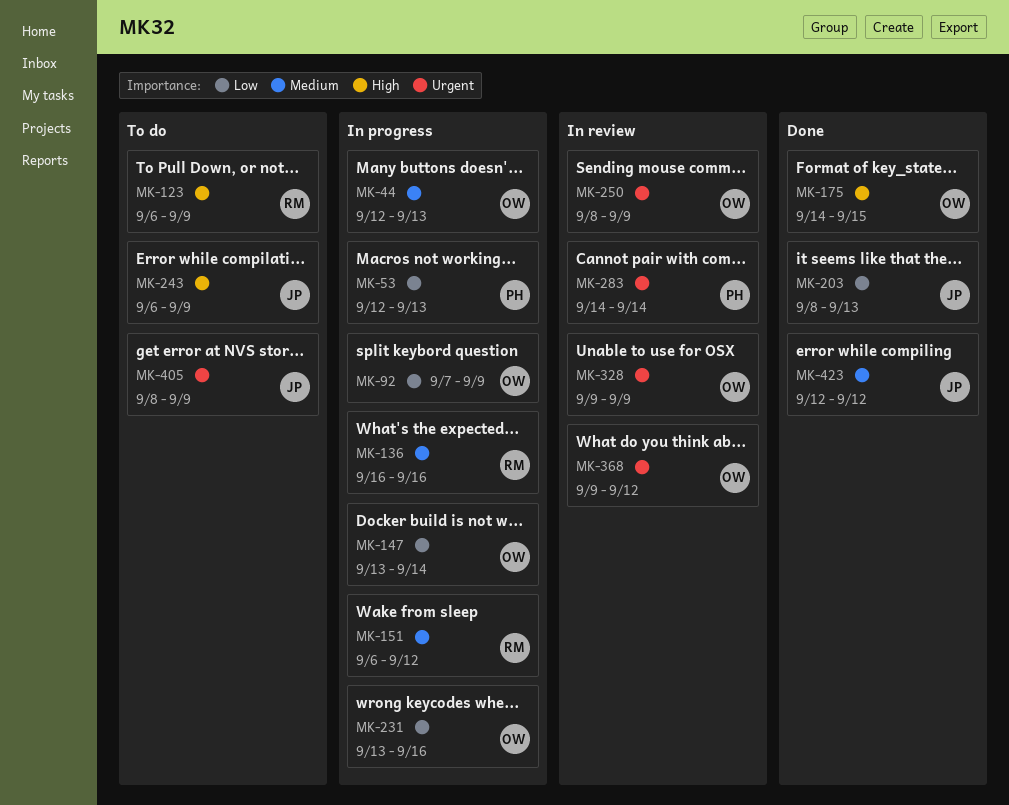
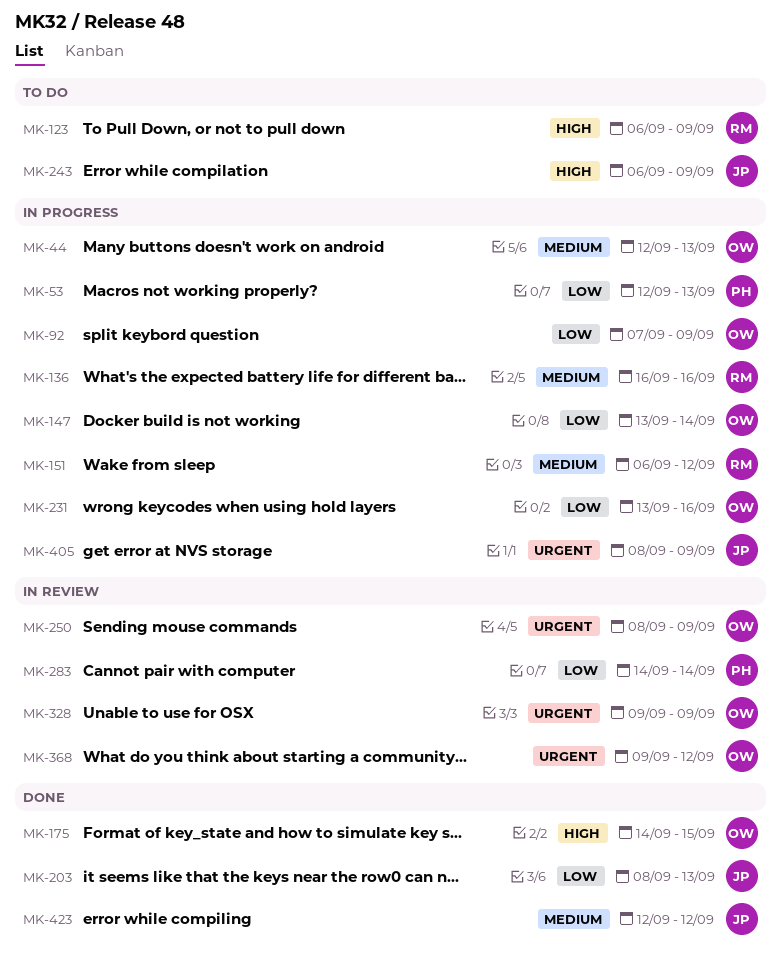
MK-283, priority: Urgent -> Low
MK-405, status: To do -> In progress

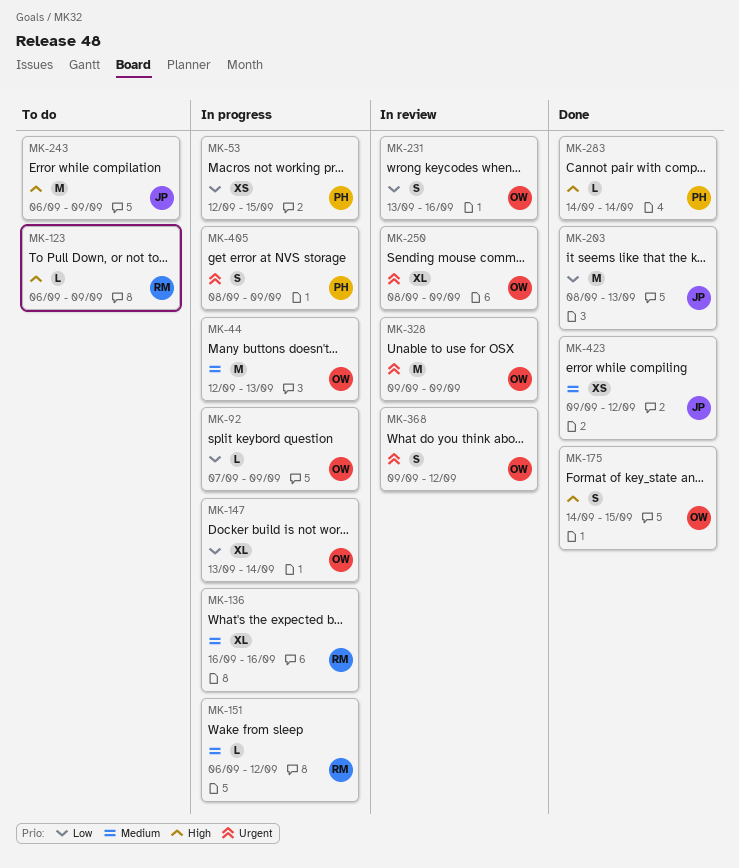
MK-53, due: Sep 13 -> Sep 15
MK-231, status: In progress -> In review
MK-283, status: In review -> Done
MK-283, priority: Low -> High
MK-405, owner: JP -> PH
MK-423, start: Sep 12 -> Sep 9

